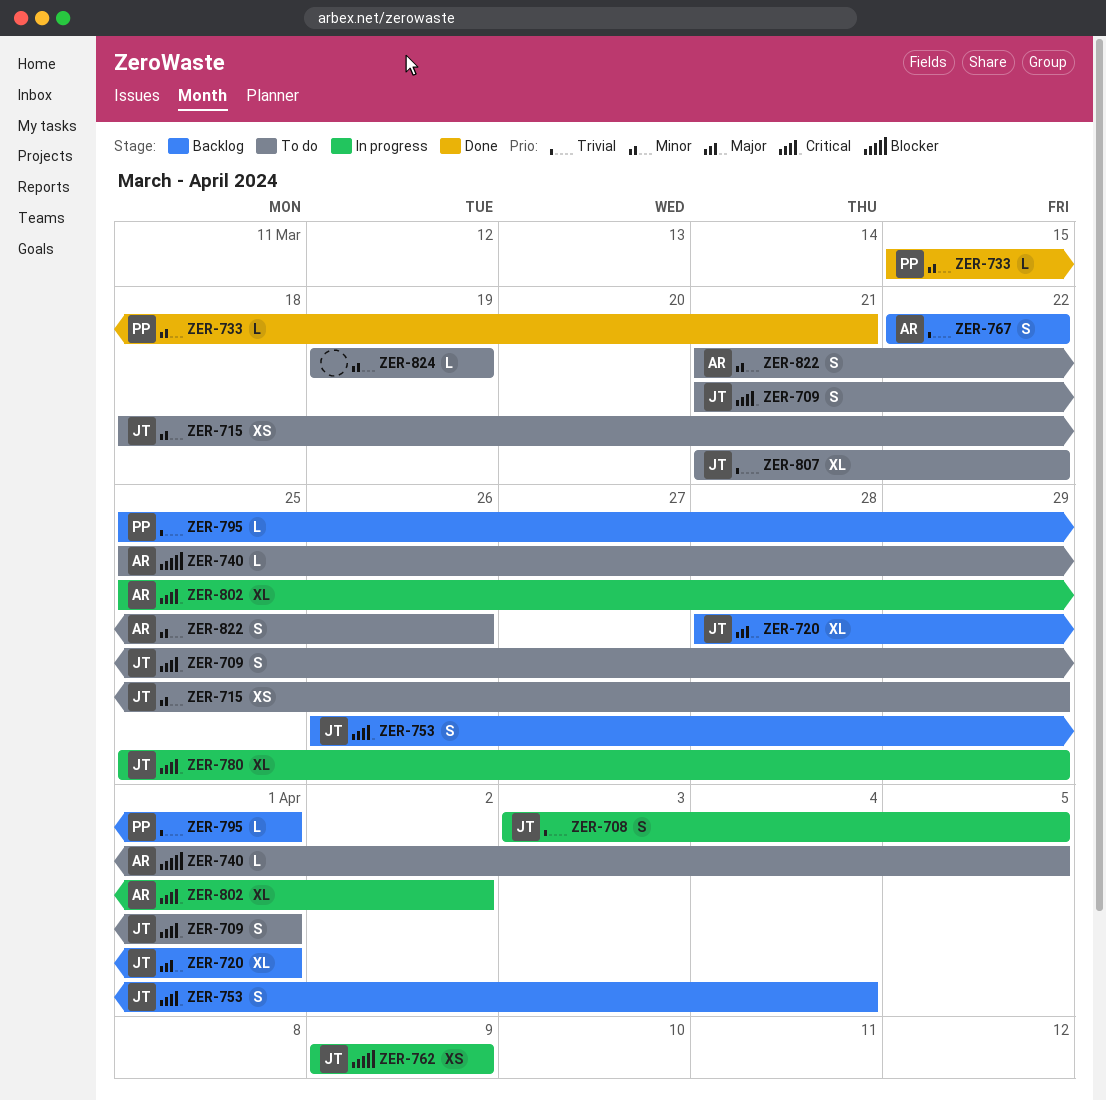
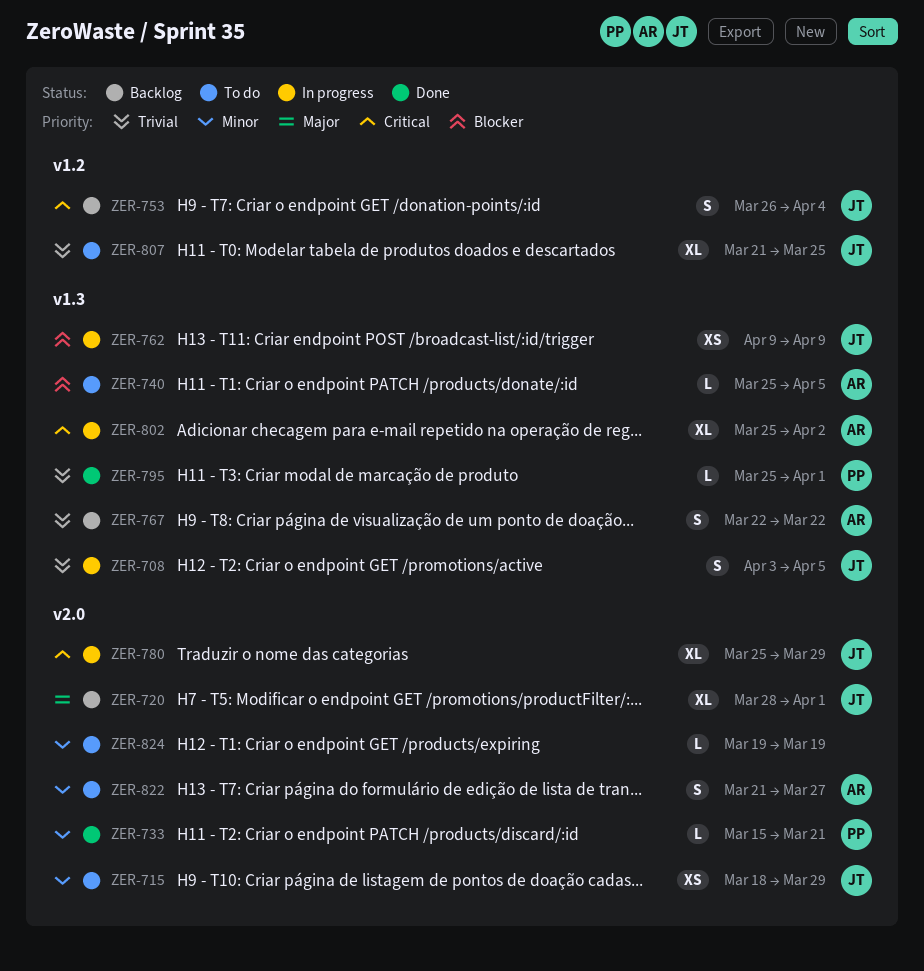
ZER-709: present -> none
ZER-795, status: Backlog -> Done
ZER-807, due: Mar 22 -> Mar 25
ZER-822, due: Mar 26 -> Mar 27

